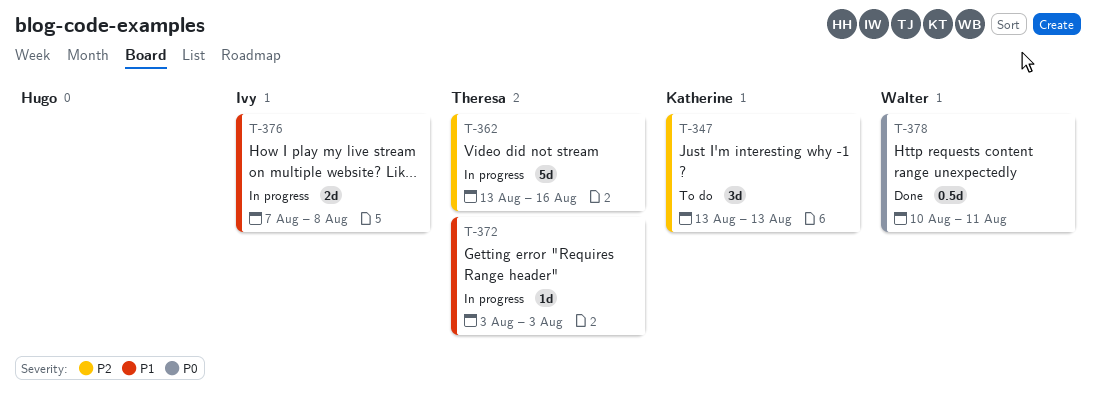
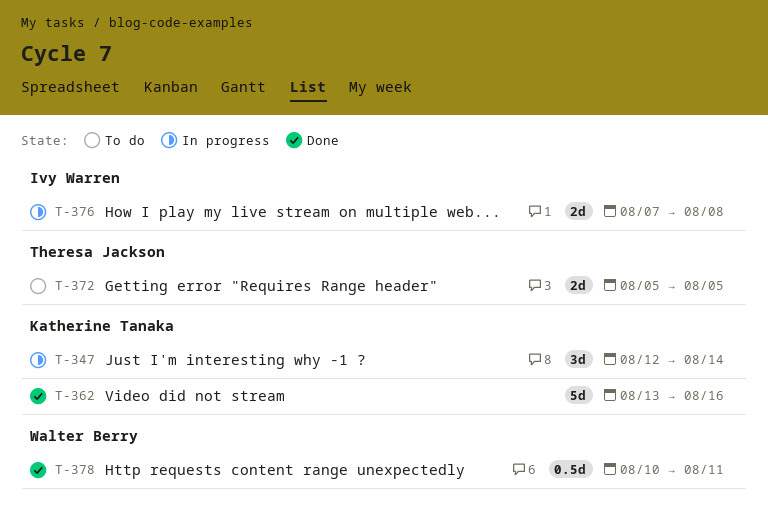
T-347, status: To do -> In progress
T-347, start: Aug 13 -> Aug 12
T-347, due: Aug 13 -> Aug 14
T-362, status: In progress -> Done
T-362, owner: Theresa Jackson -> Katherine Tanaka
T-372, status: In progress -> To do
T-372, estimate: 1d -> 2d
T-372, start: Aug 3 -> Aug 5
T-372, due: Aug 3 -> Aug 5

